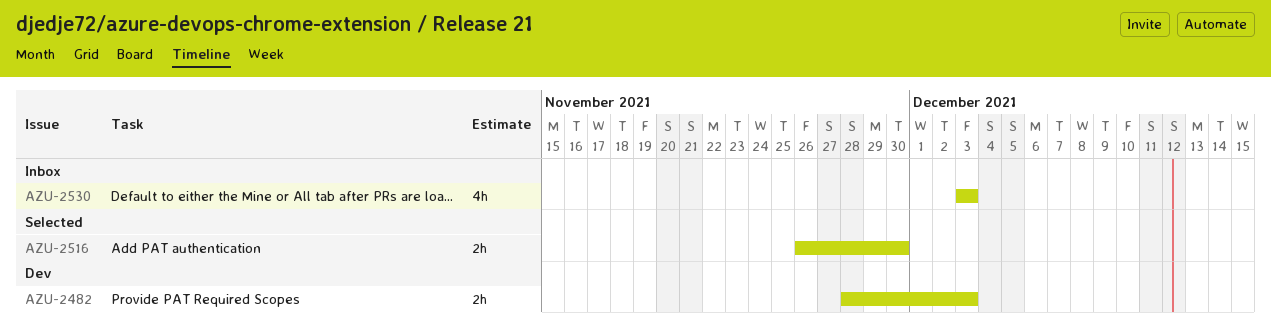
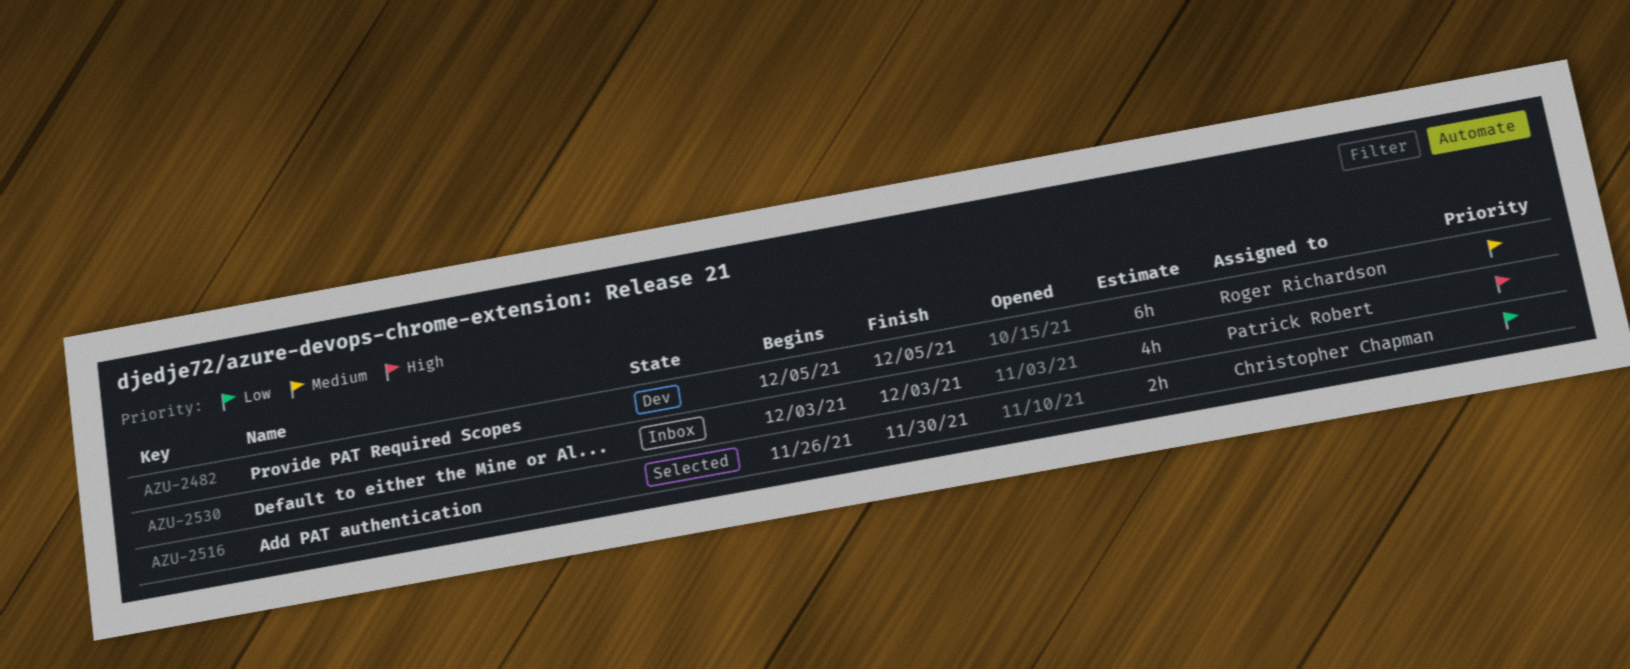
AZU-2482, estimate: 2h -> 6h
AZU-2482, start: Nov 28 -> Dec 5
AZU-2482, due: Dec 3 -> Dec 5

